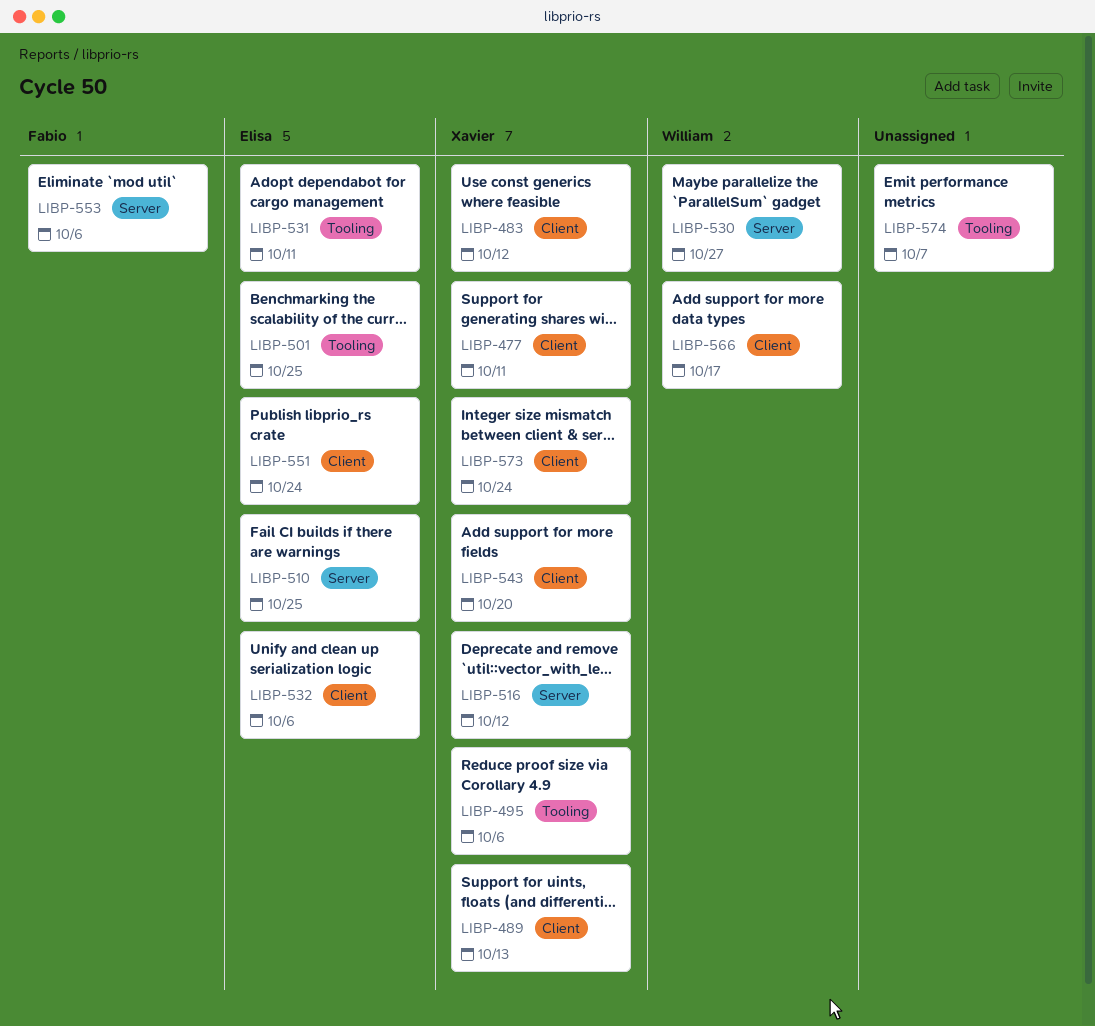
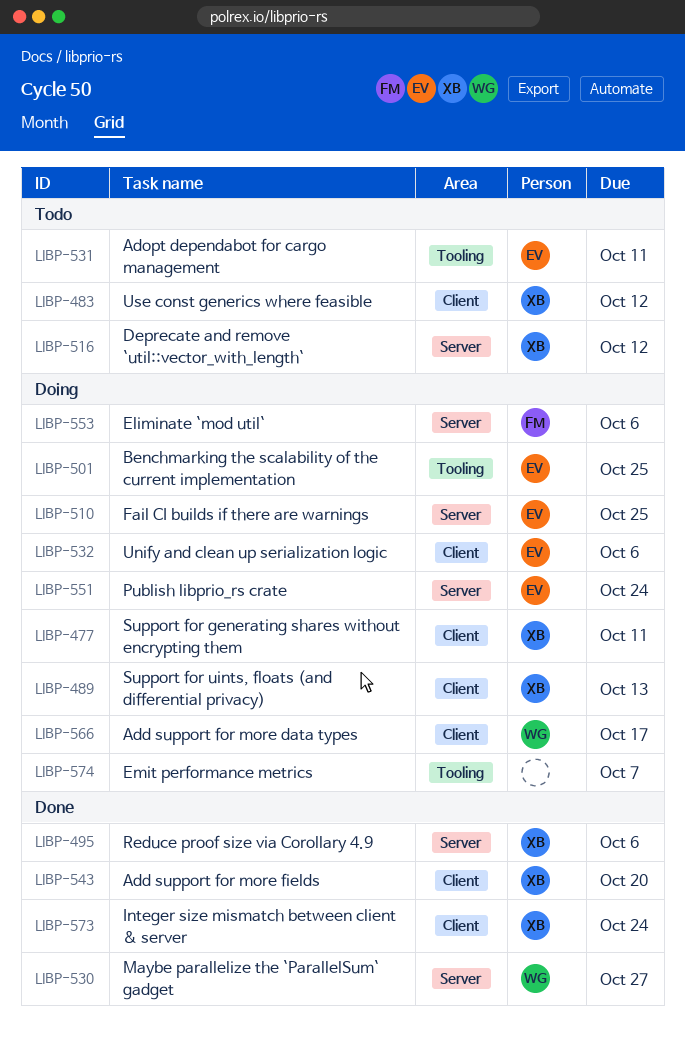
LIBP-495, label: Tooling -> Server
LIBP-551, label: Client -> Server

